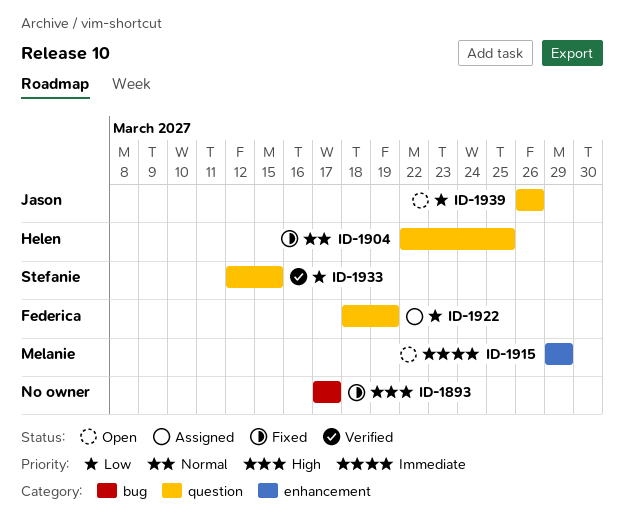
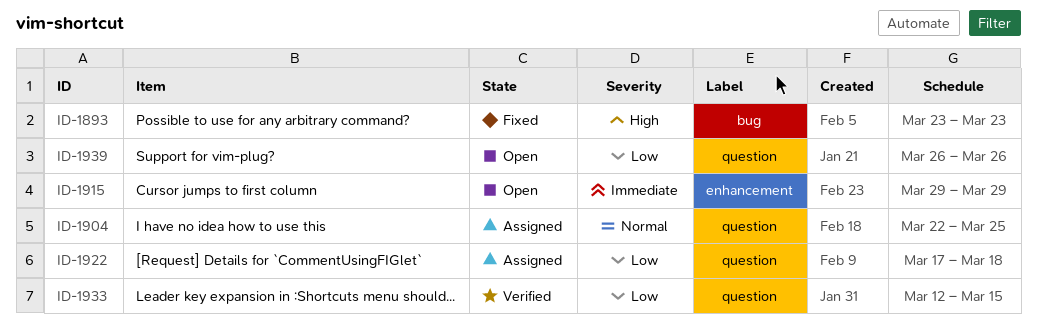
ID-1893, start: Mar 17 -> Mar 23
ID-1893, due: Mar 17 -> Mar 23
ID-1904, status: Fixed -> Assigned
ID-1922, start: Mar 18 -> Mar 17
ID-1922, due: Mar 19 -> Mar 18

